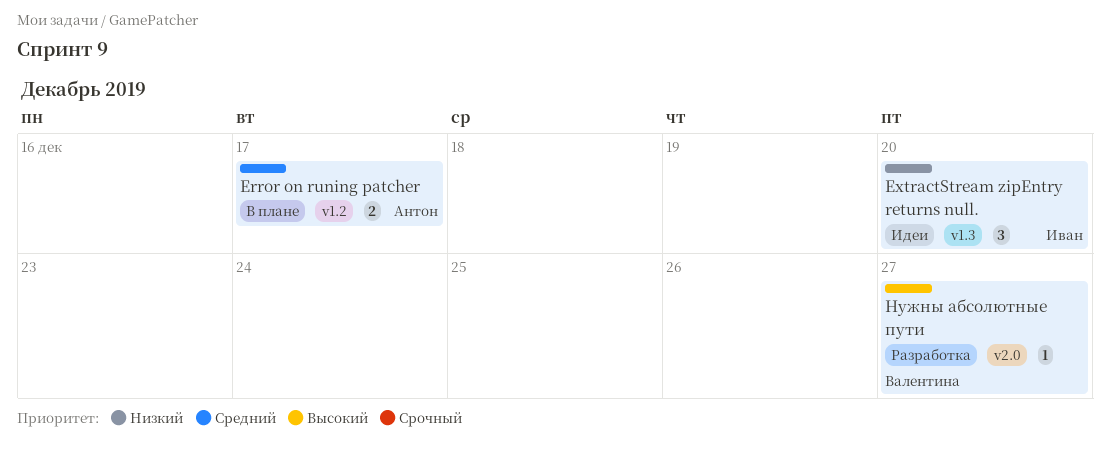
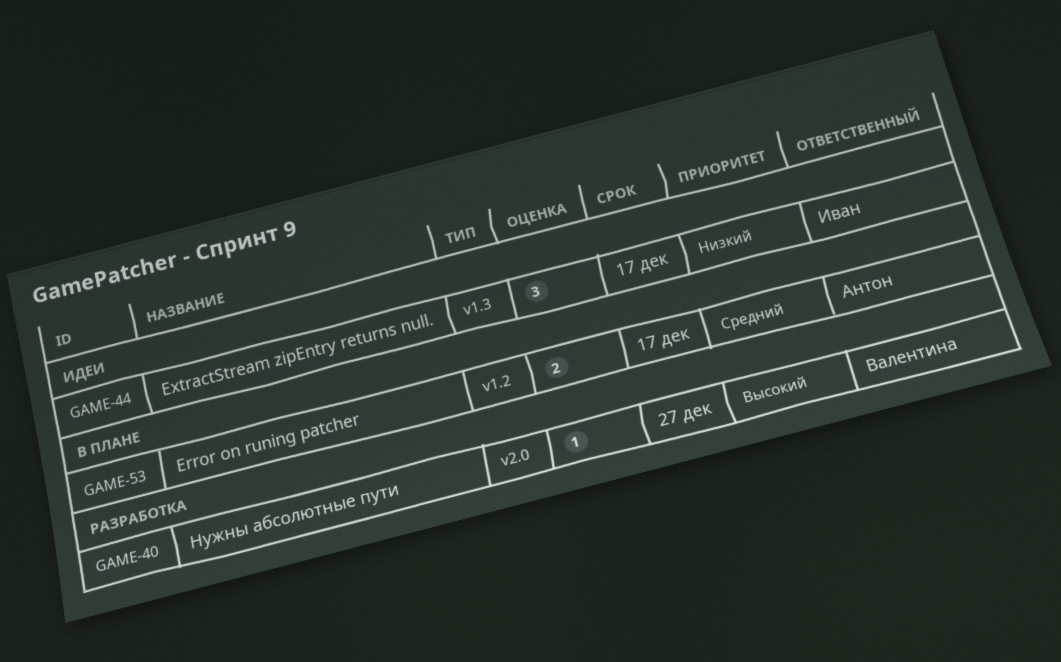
ExtractStream zipEntry returns null., due: Dec 20 -> Dec 17

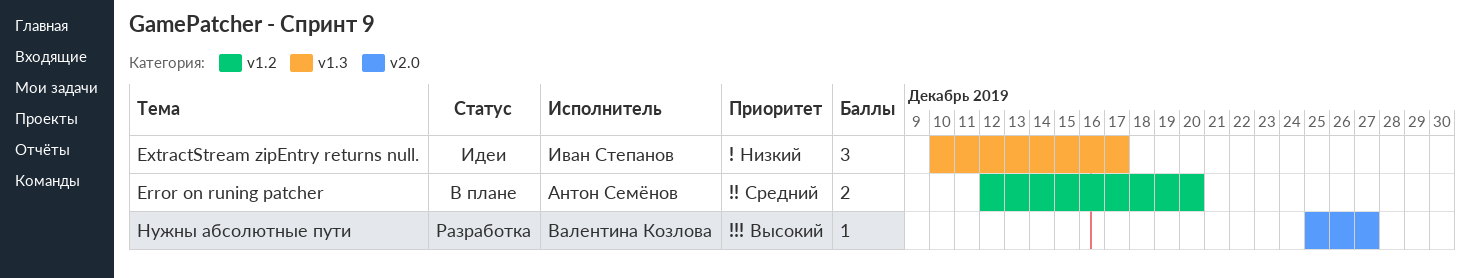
Error on runing patcher, due: Dec 17 -> Dec 20

